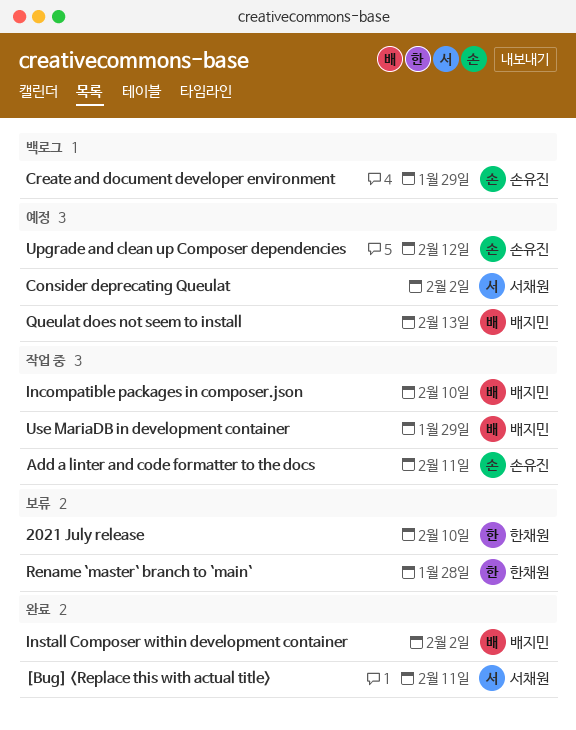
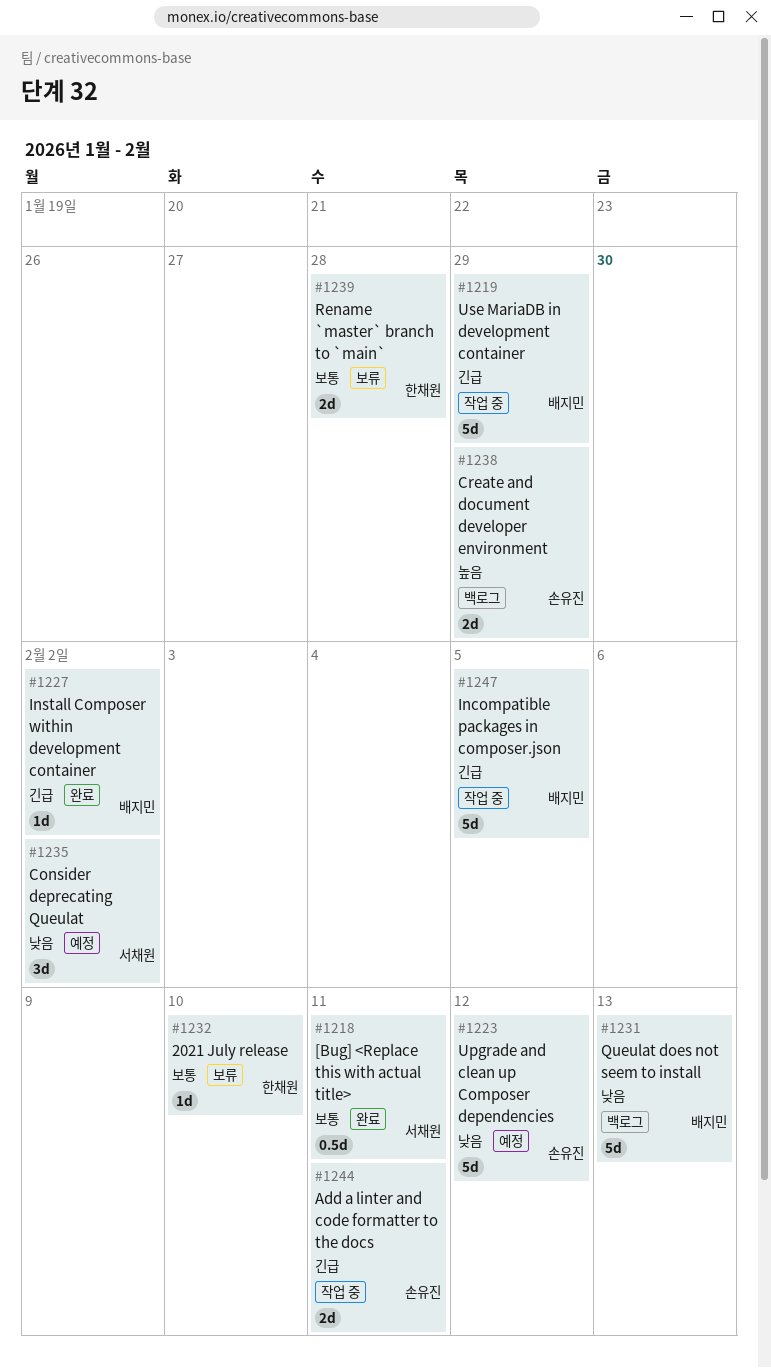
Incompatible packages in composer.json, due: Feb 10 -> Feb 5
Queulat does not seem to install, status: 예정 -> 백로그

